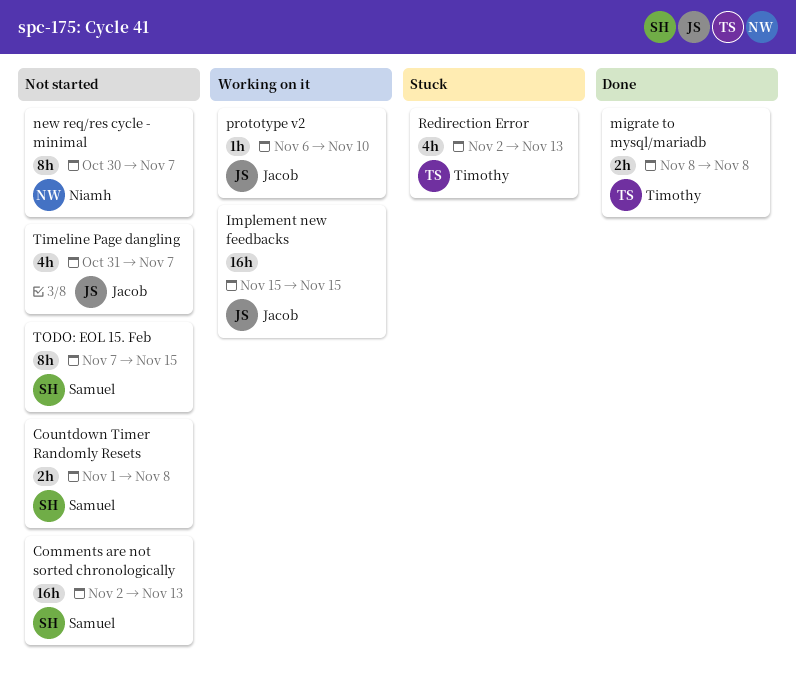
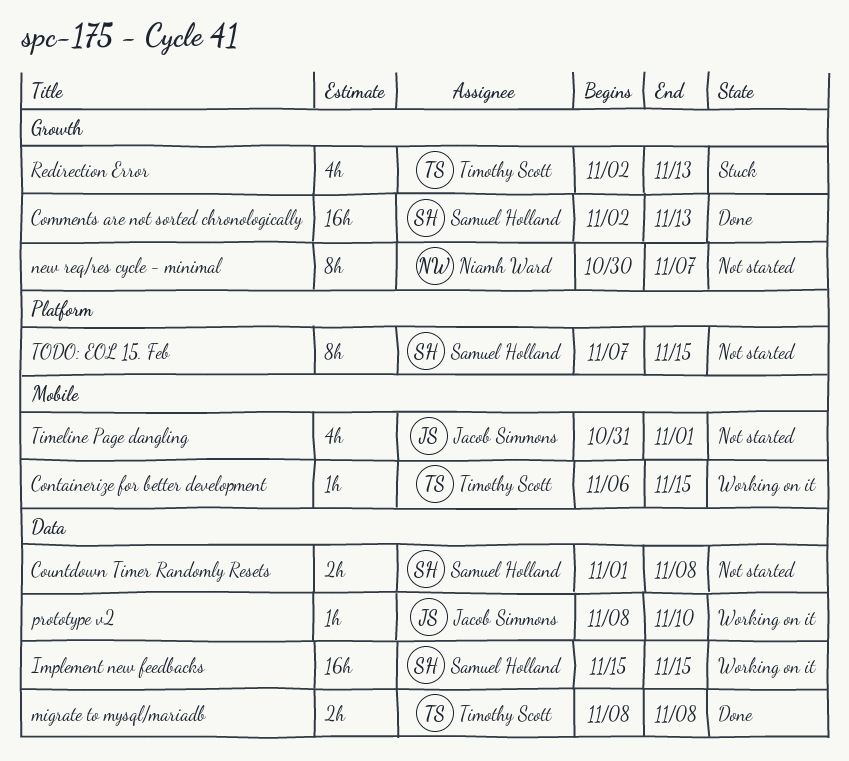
Comments are not sorted chronologically, status: Not started -> Done
Containerize for better development: none -> present
Implement new feedbacks, owner: Jacob Simmons -> Samuel Holland
prototype v2, start: Nov 6 -> Nov 8
Timeline Page dangling, due: Nov 7 -> Nov 1

